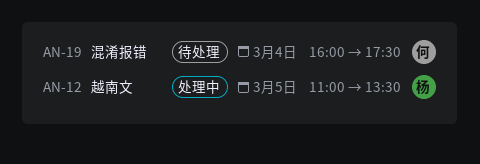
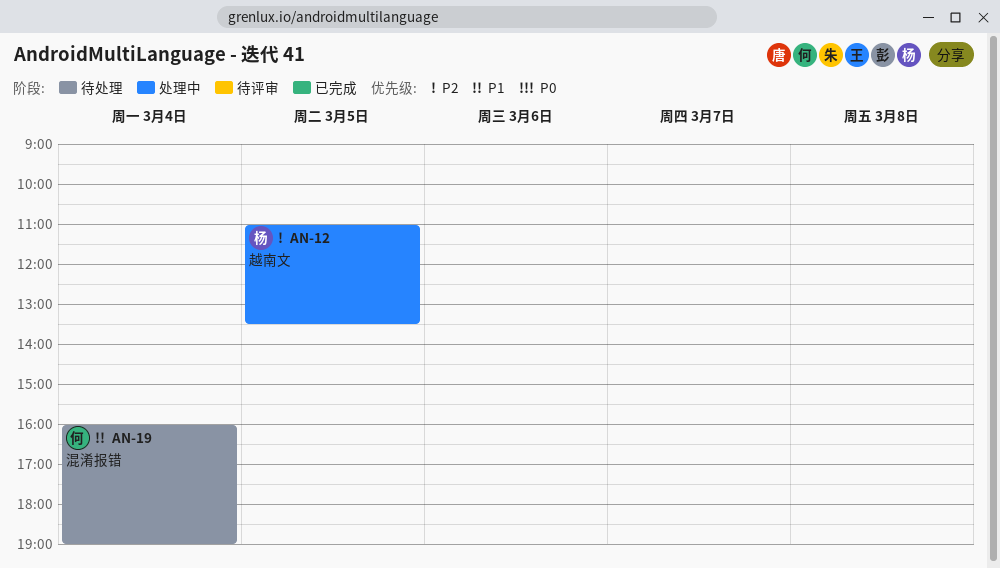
AN-19, ends: 17:30 -> 19:00

